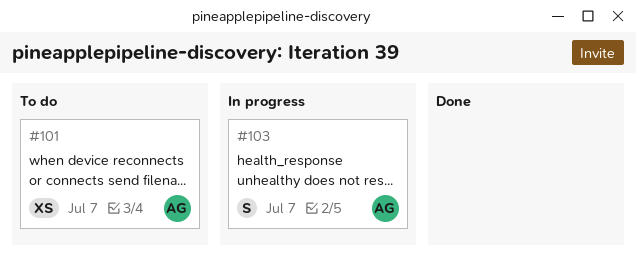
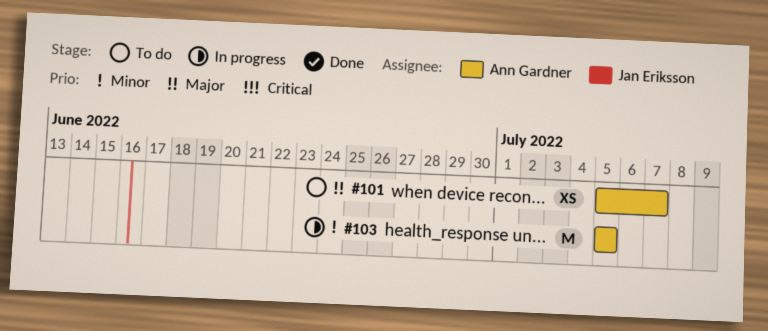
#103, estimate: S -> M
#103, due: Jul 7 -> Jul 5

